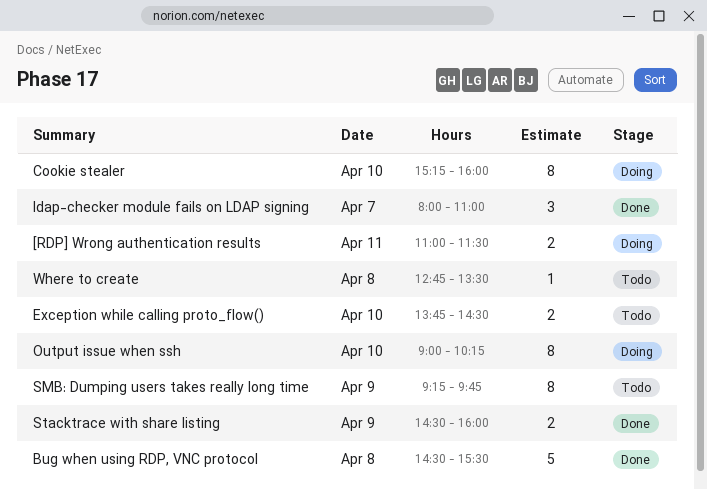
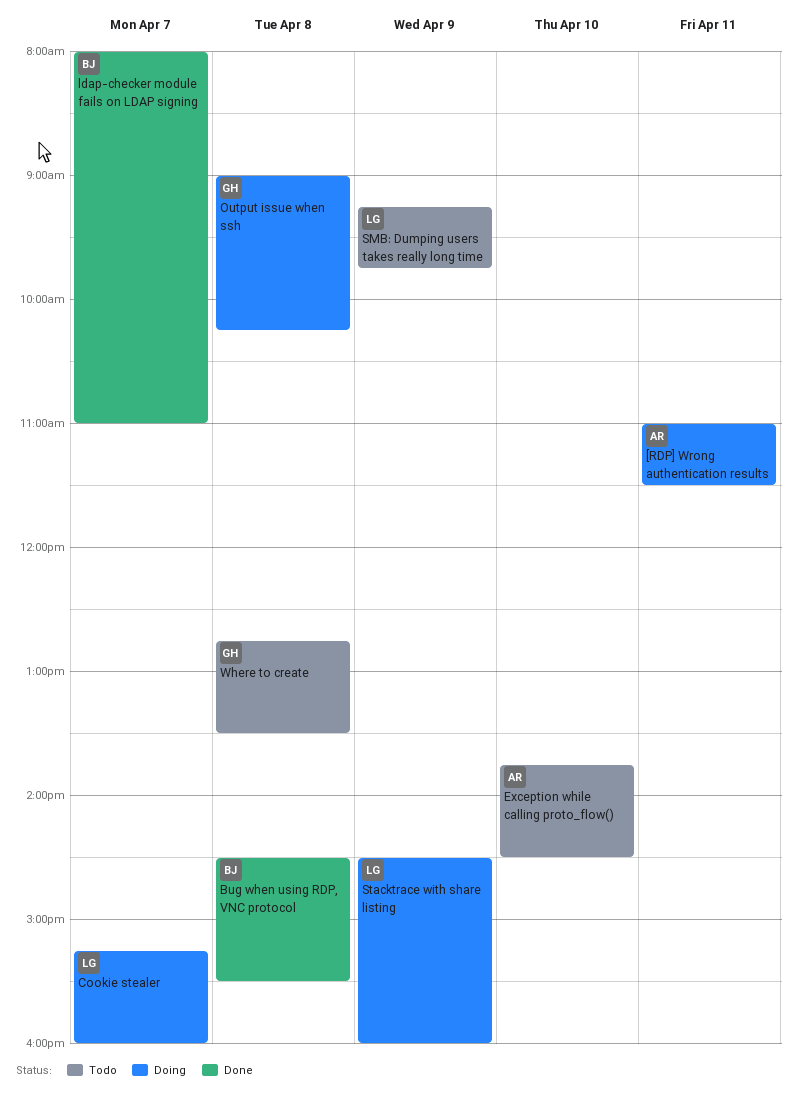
Cookie stealer, day: Apr 10 -> Apr 7
Output issue when ssh, day: Apr 10 -> Apr 8
Stacktrace with share listing, status: Done -> Doing

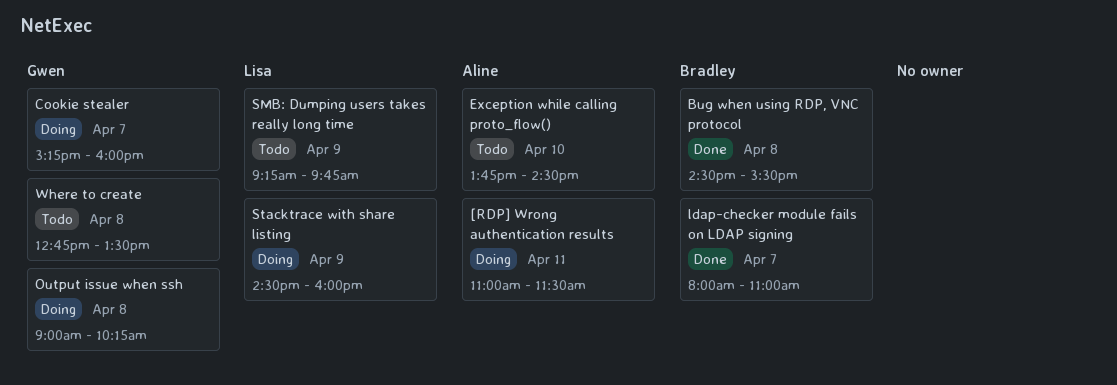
Cookie stealer, owner: Lisa -> Gwen

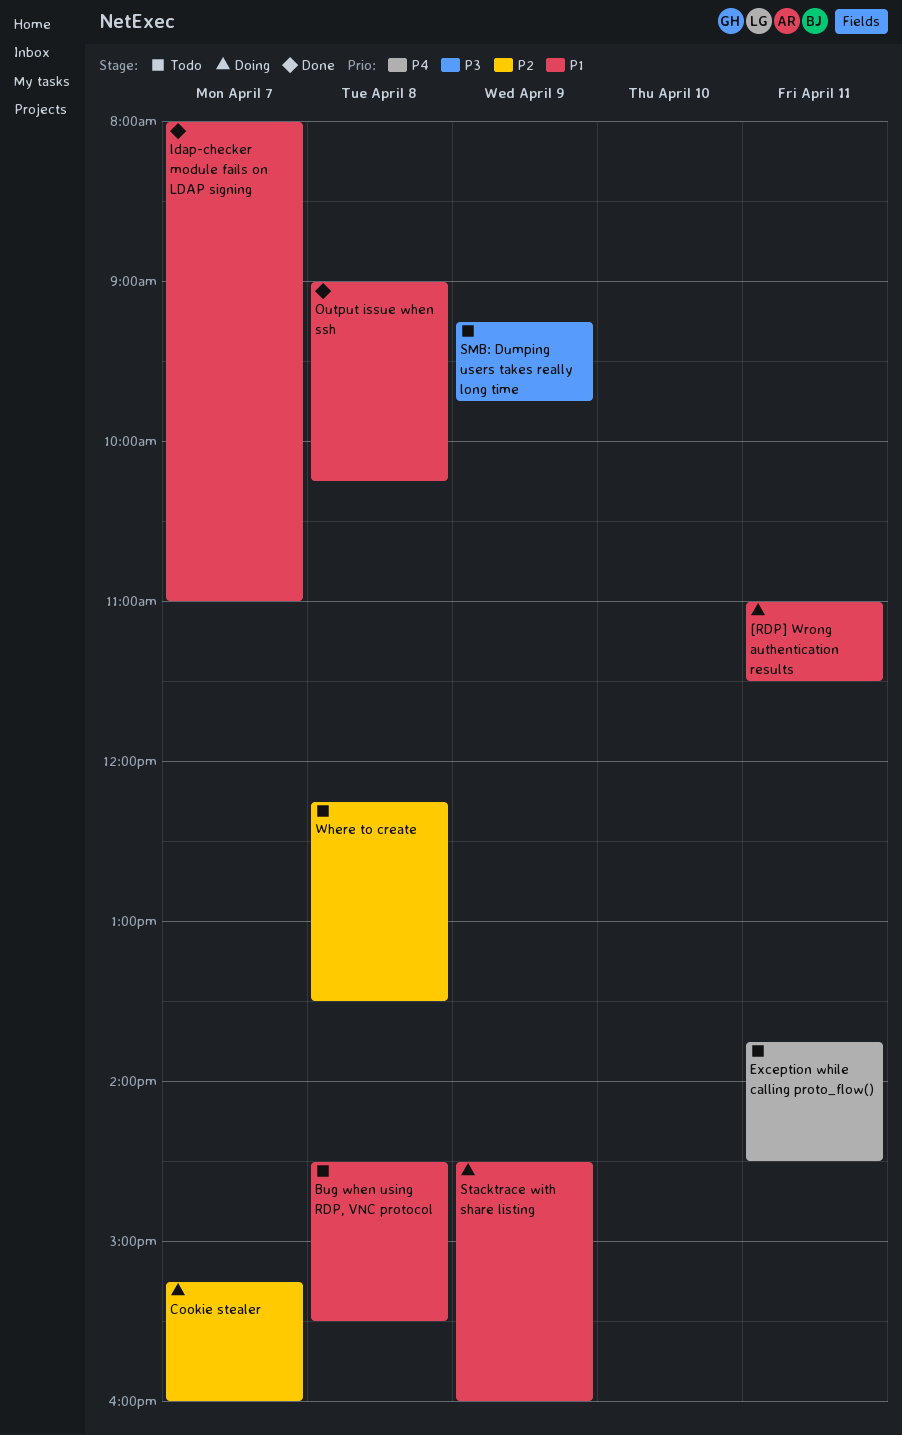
Bug when using RDP, VNC protocol, status: Done -> Todo
Exception while calling proto_flow(), day: Apr 10 -> Apr 11
Output issue when ssh, status: Doing -> Done
Where to create, begins: 12:45 -> 12:15

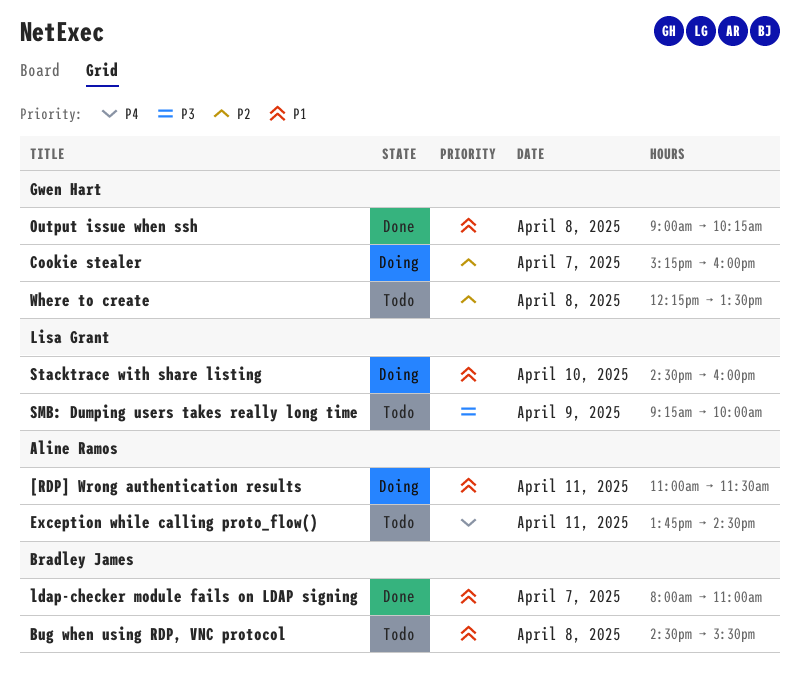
SMB: Dumping users takes really long time, ends: 09:45 -> 10:00
Stacktrace with share listing, day: Apr 9 -> Apr 10

